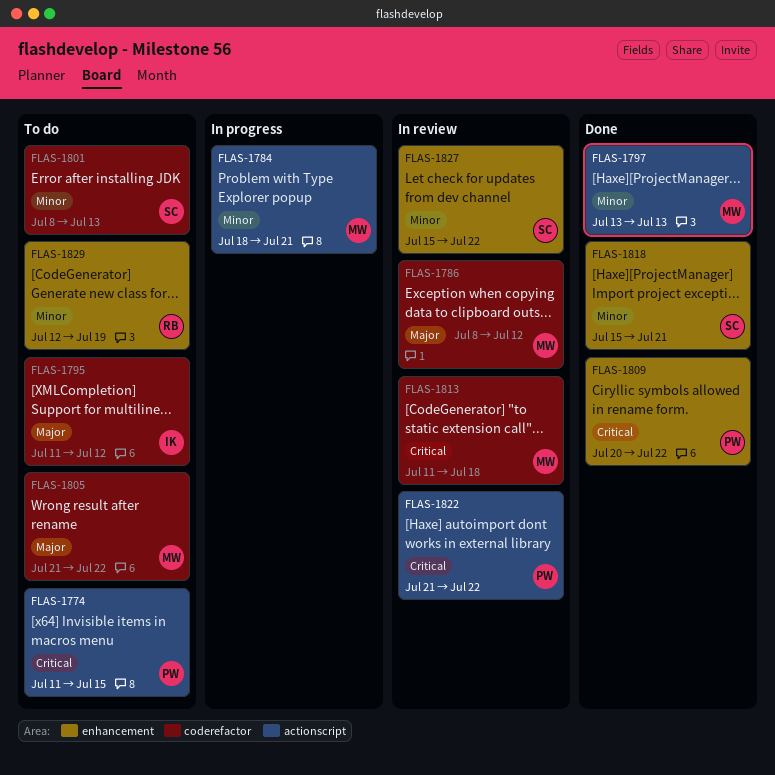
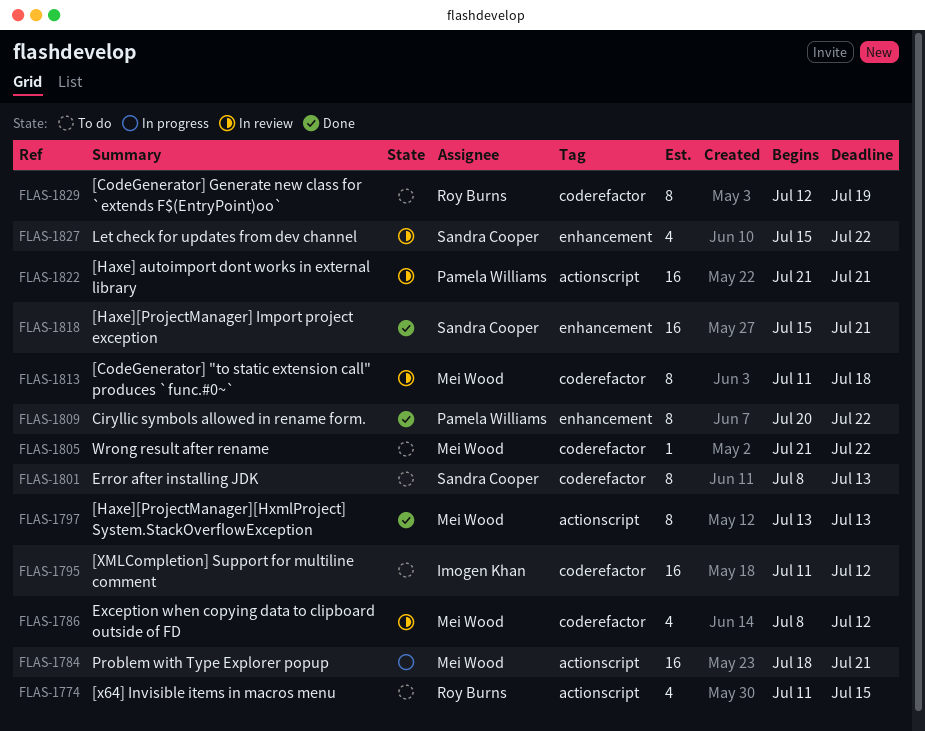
FLAS-1774, owner: Pamela Williams -> Roy Burns
FLAS-1822, due: Jul 22 -> Jul 21
FLAS-1829, label: enhancement -> coderefactor

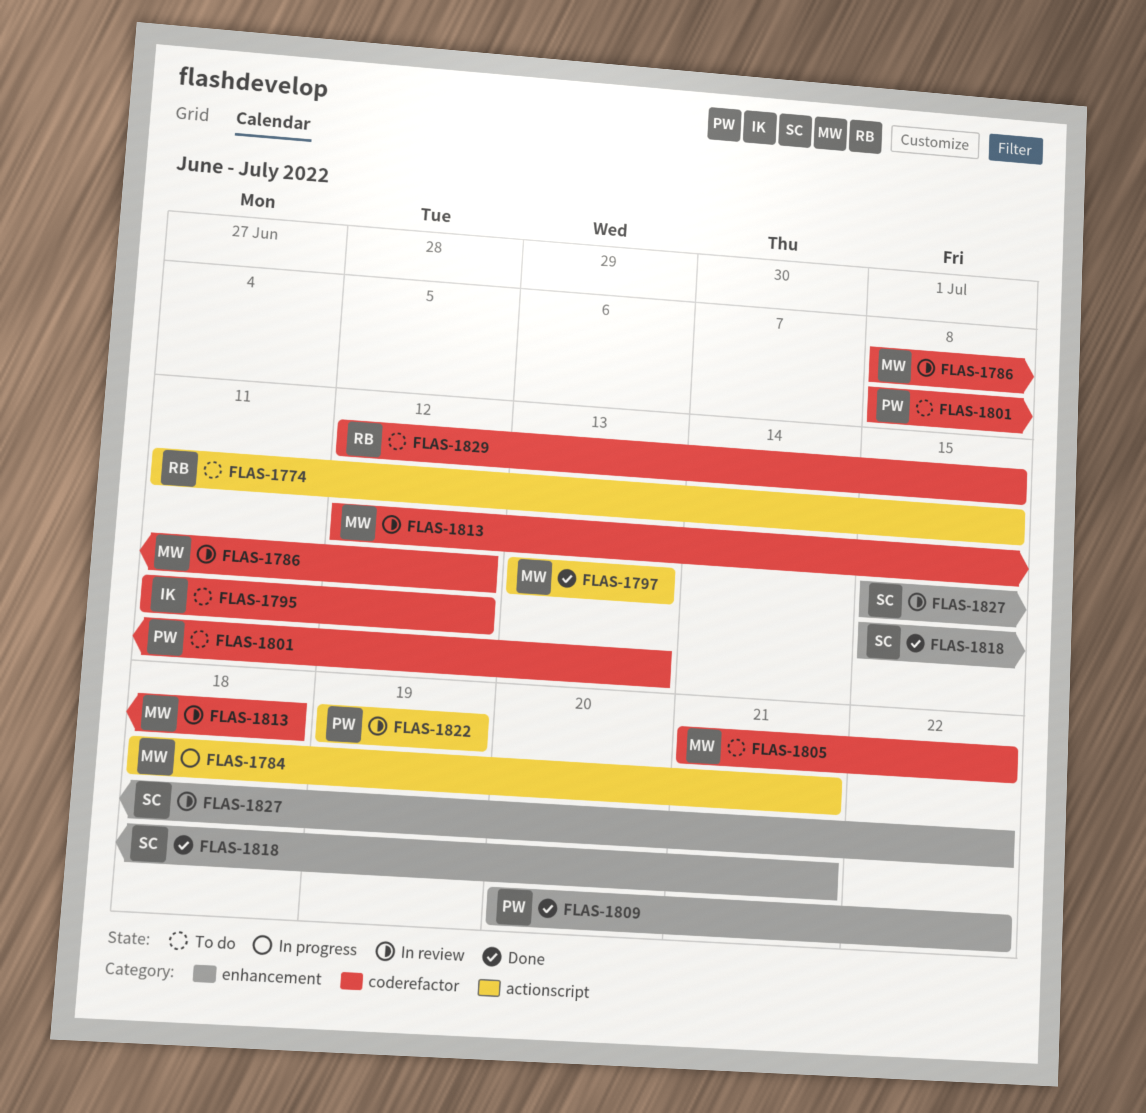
FLAS-1801, owner: Sandra Cooper -> Pamela Williams
FLAS-1813, start: Jul 11 -> Jul 12
FLAS-1822, start: Jul 21 -> Jul 19
FLAS-1822, due: Jul 21 -> Jul 19
FLAS-1829, due: Jul 19 -> Jul 15

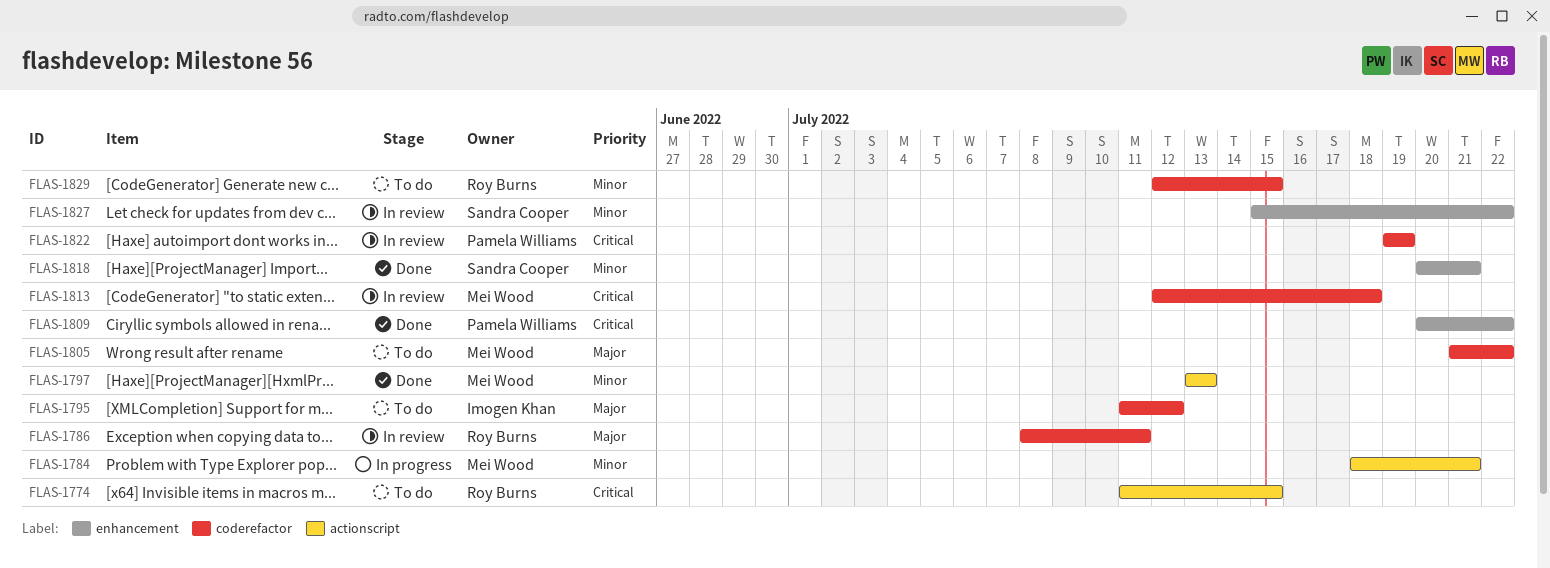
FLAS-1786, owner: Mei Wood -> Roy Burns
FLAS-1786, due: Jul 12 -> Jul 11
FLAS-1801: present -> none
FLAS-1818, start: Jul 15 -> Jul 20
FLAS-1822, label: actionscript -> coderefactor

